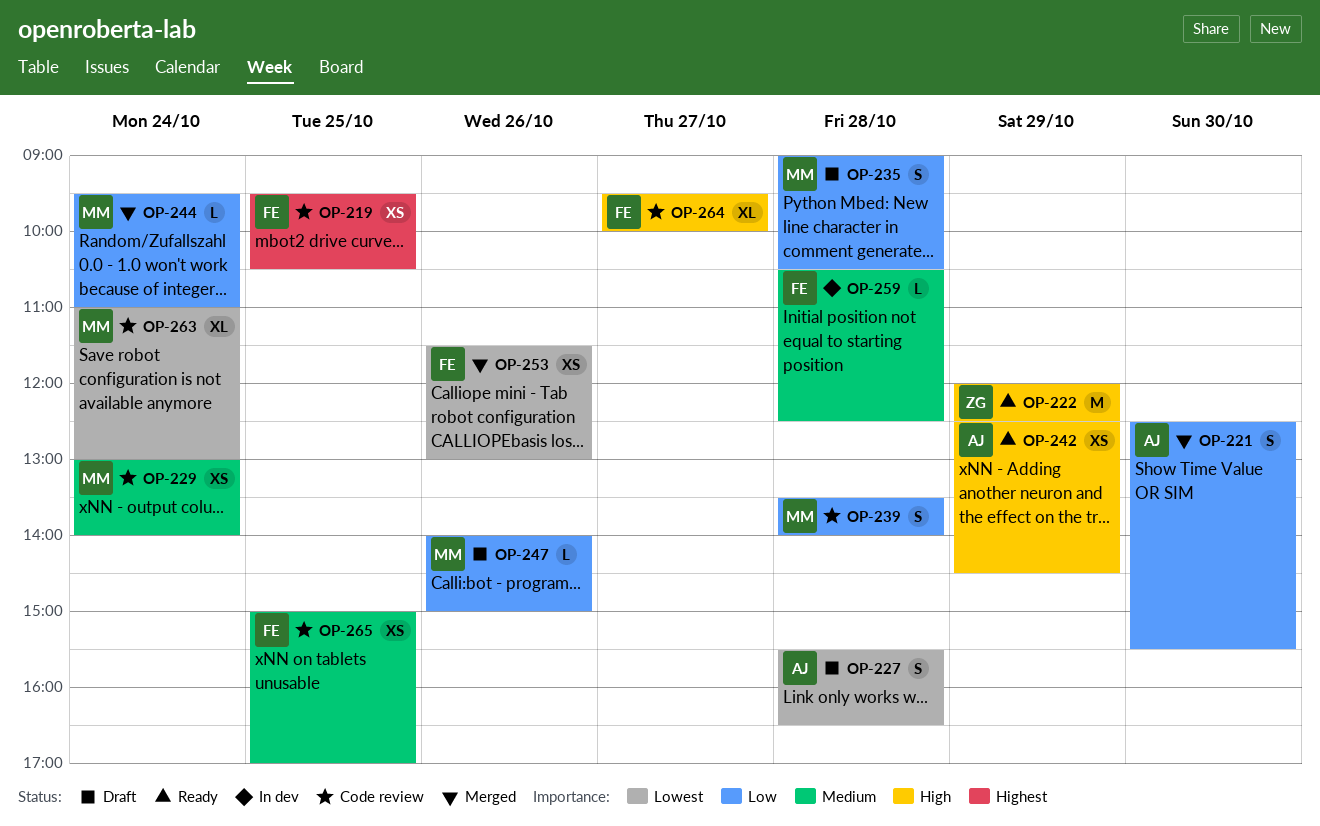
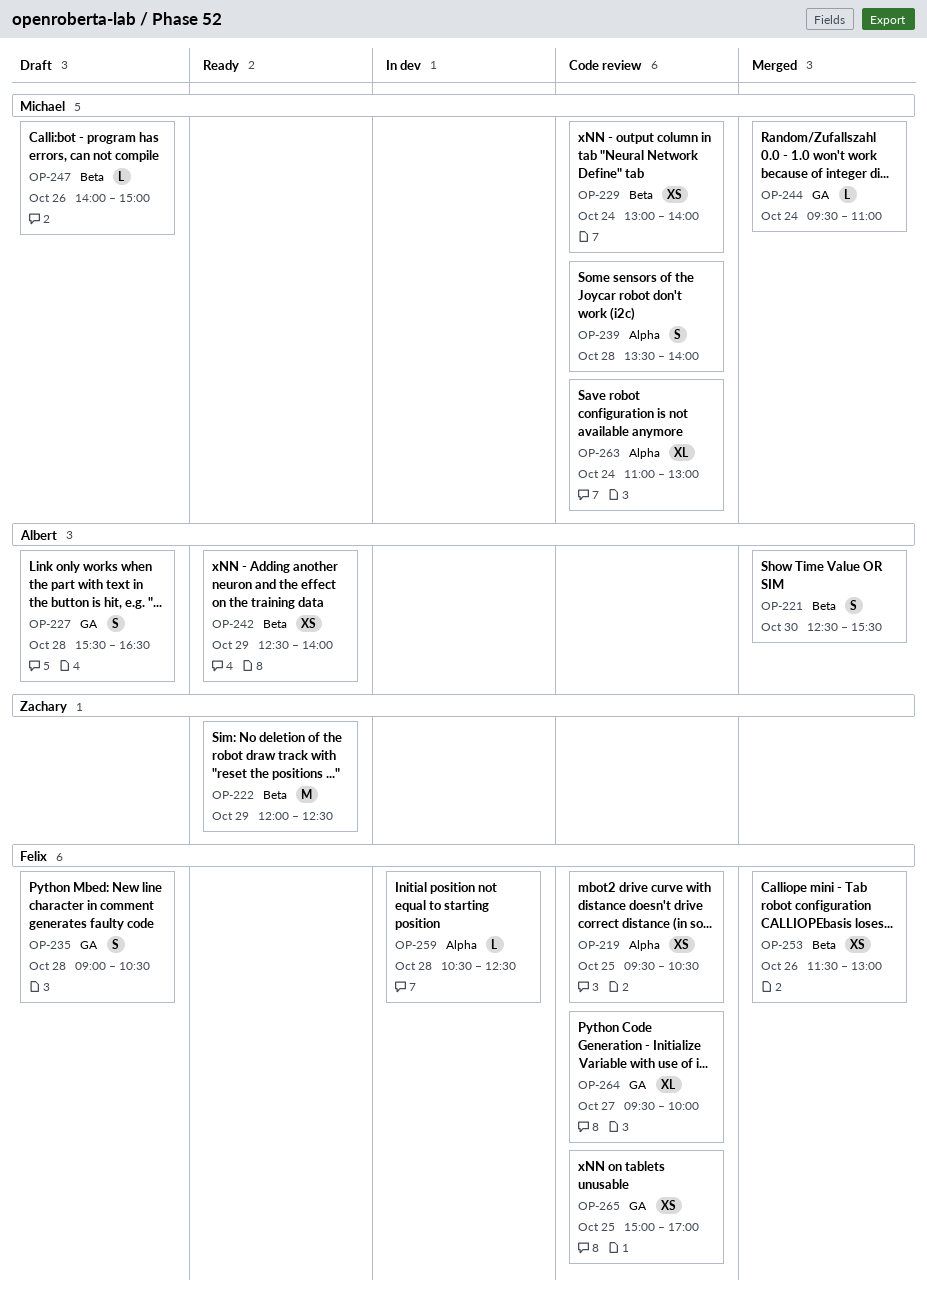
OP-235, owner: Michael -> Felix
OP-242, ends: 14:30 -> 14:00

